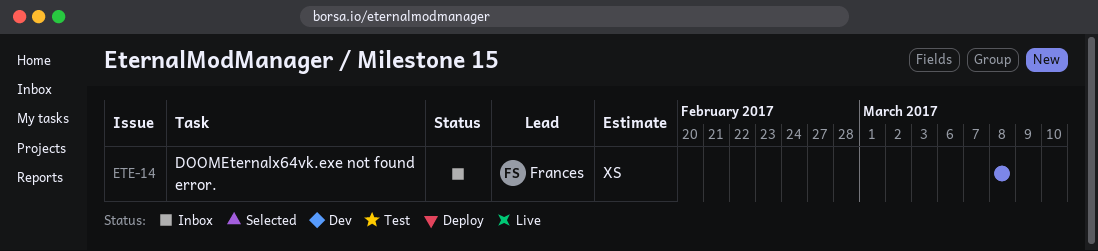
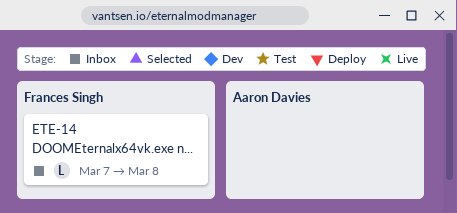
ETE-14, estimate: XS -> L
ETE-14, start: Mar 8 -> Mar 7

